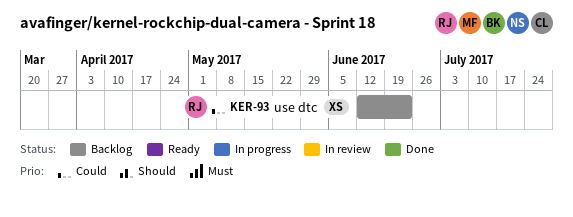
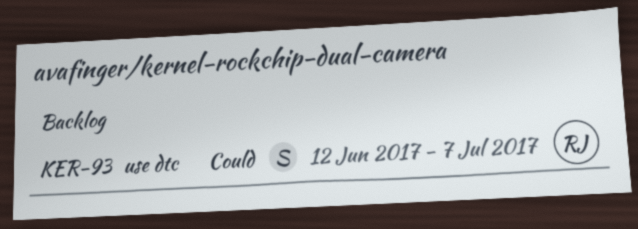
KER-93, estimate: XS -> S
KER-93, due: Jun 23 -> Jul 7

